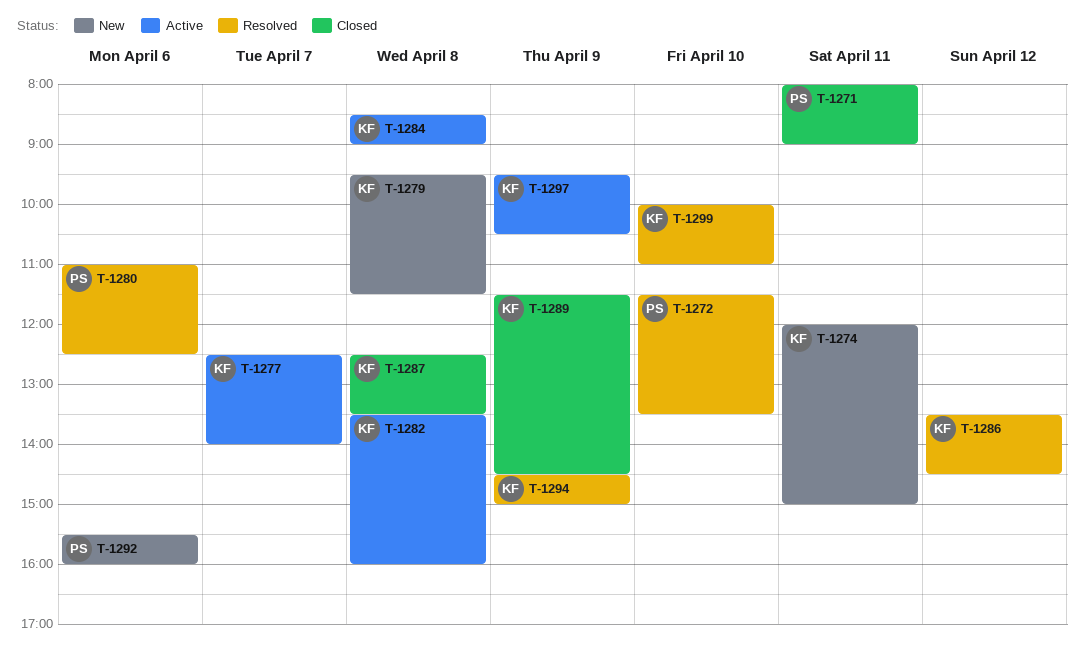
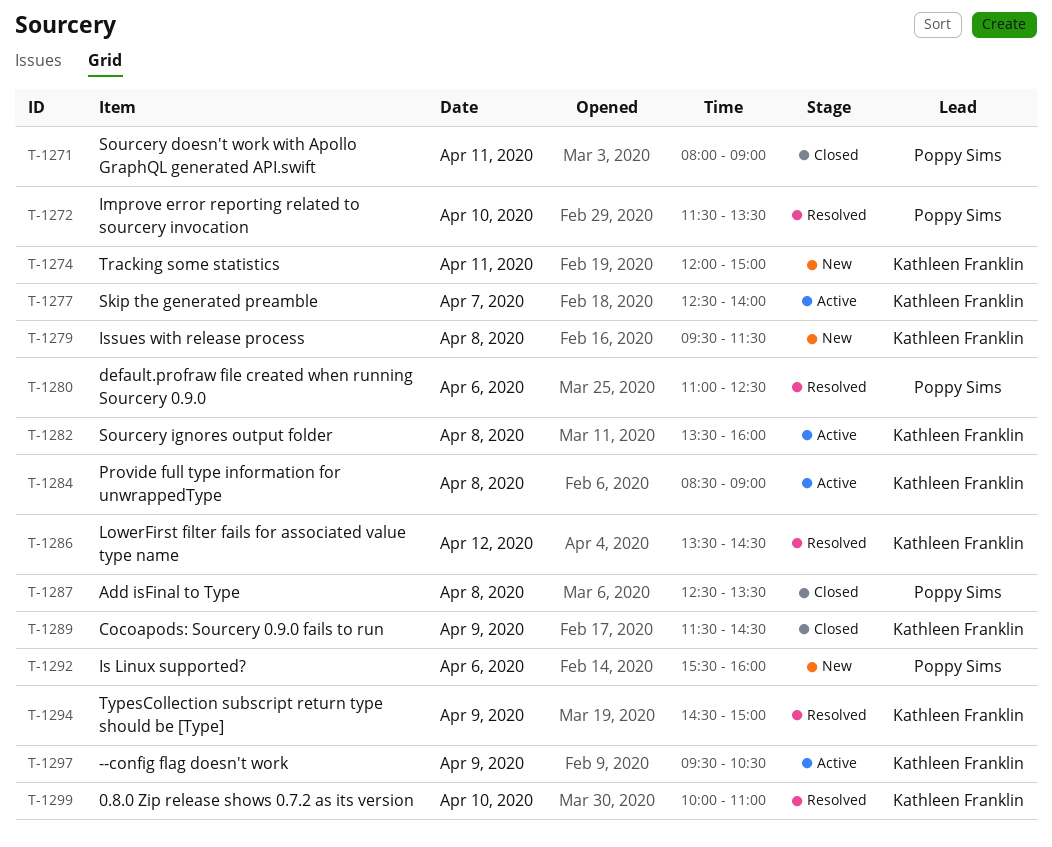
T-1287, owner: Kathleen Franklin -> Poppy Sims

